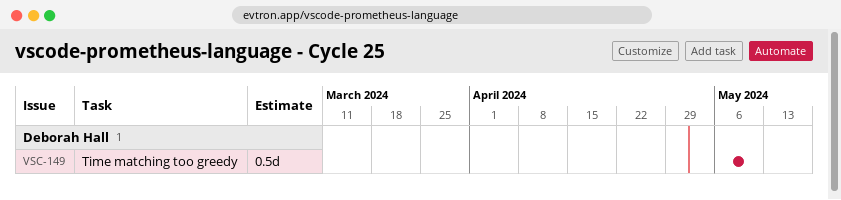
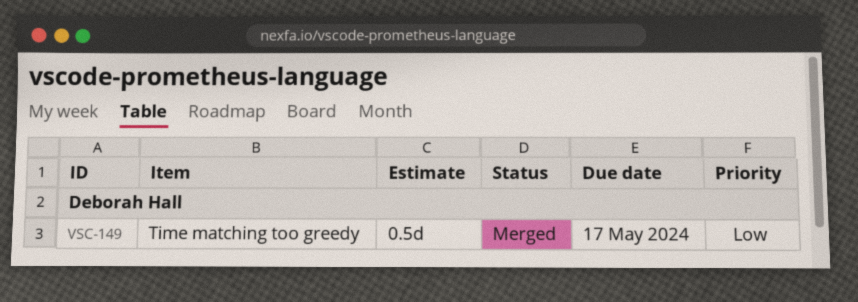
VSC-149, due: May 10 -> May 17

